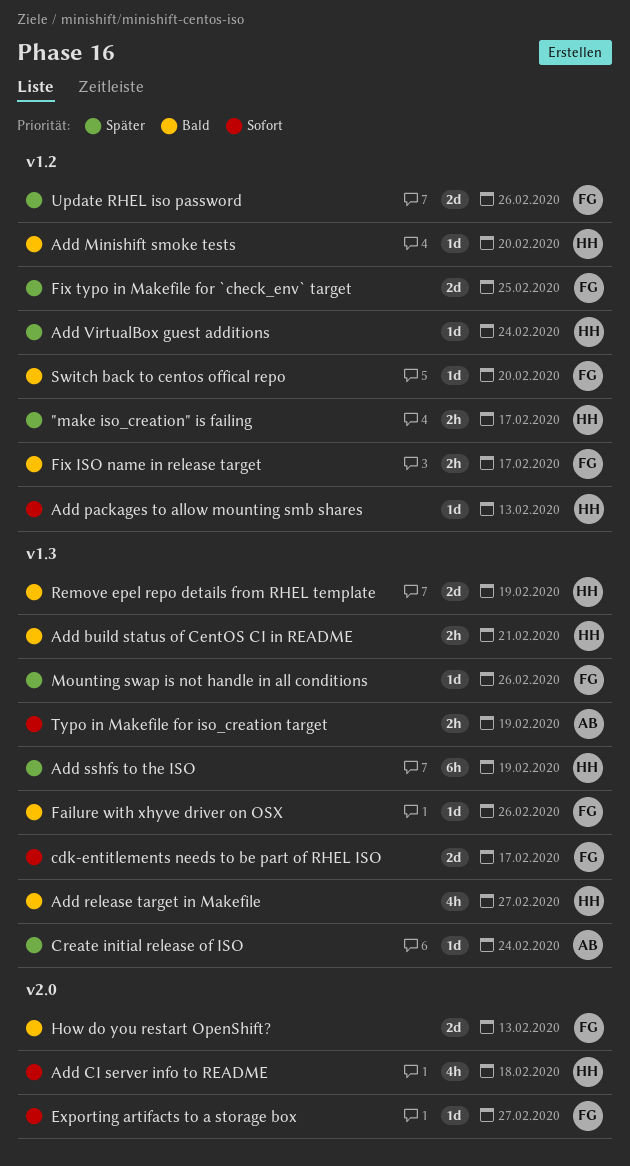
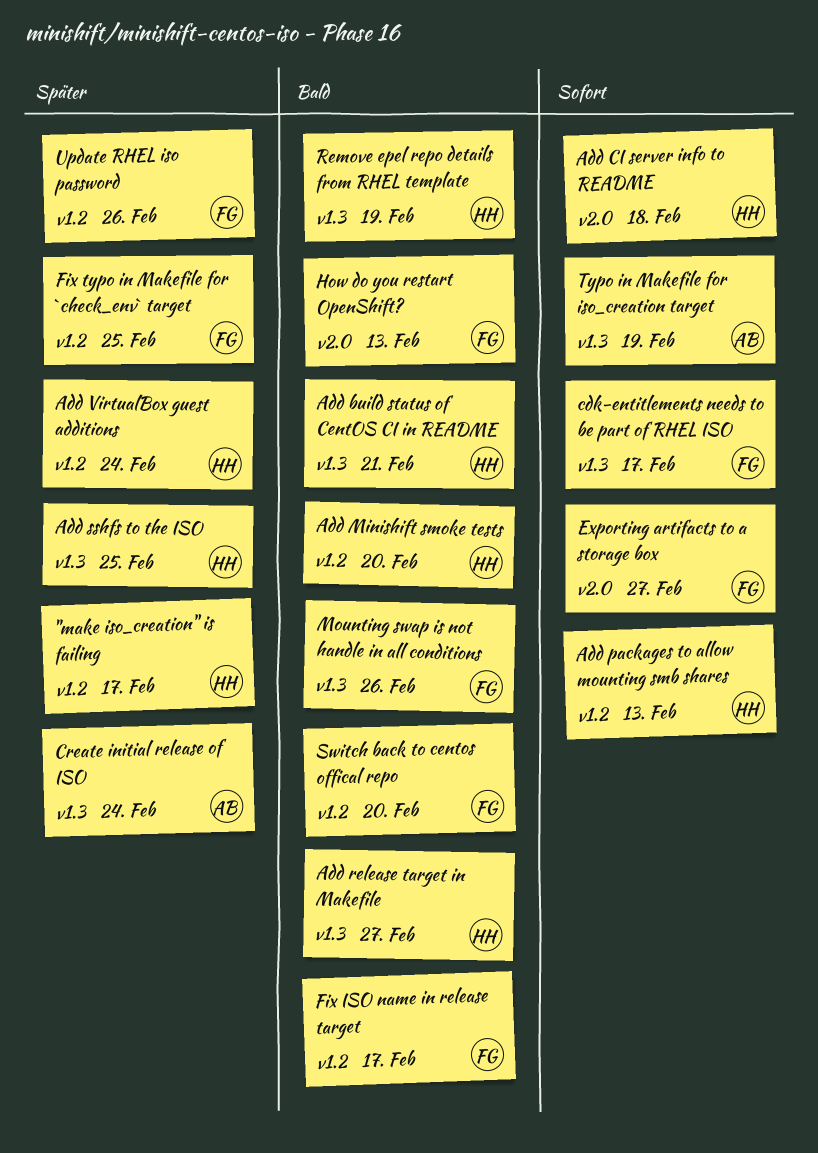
Add sshfs to the ISO, due: Feb 19 -> Feb 25
Failure with xhyve driver on OSX: present -> none
Mounting swap is not handle in all conditions, priority: Später -> Bald

